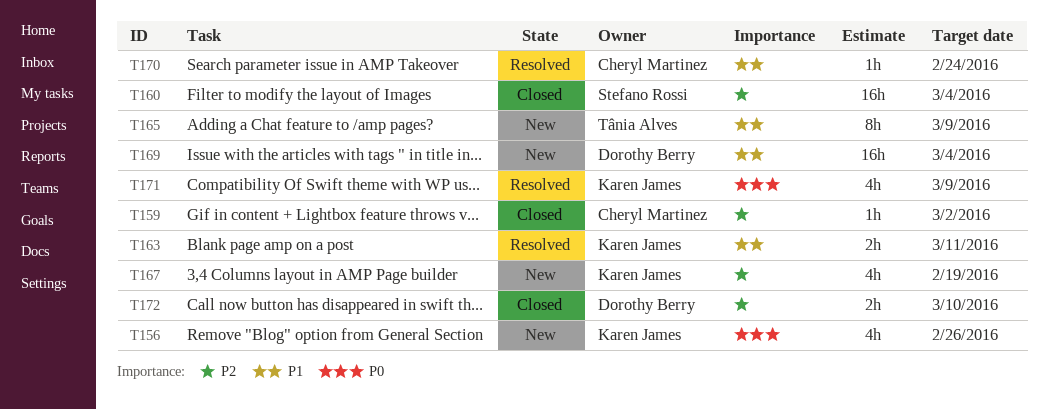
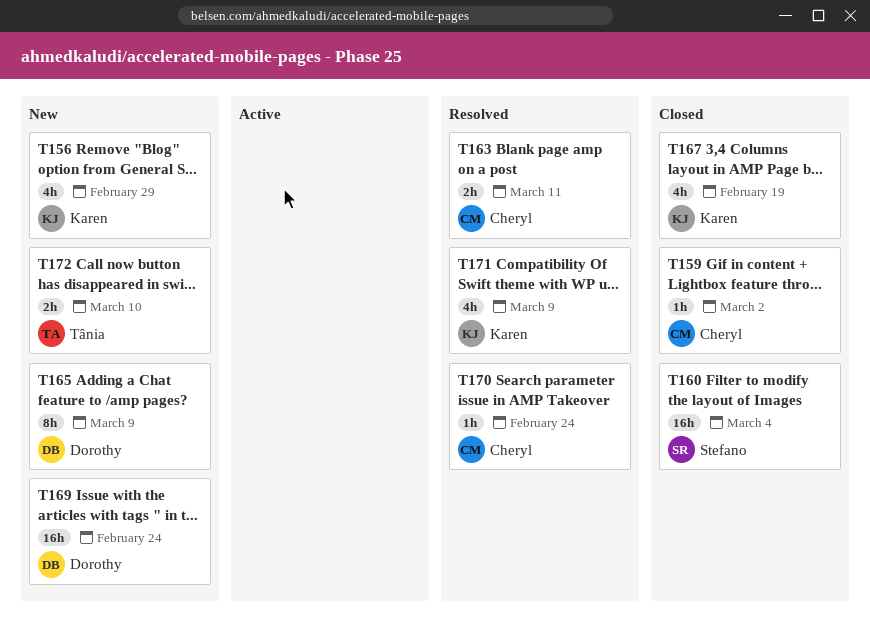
T156, due: Feb 26 -> Feb 29
T163, owner: Karen James -> Cheryl Martinez
T165, owner: Tânia Alves -> Dorothy Berry
T167, status: New -> Closed
T169, due: Mar 4 -> Feb 24
T172, status: Closed -> New
T172, owner: Dorothy Berry -> Tânia Alves

